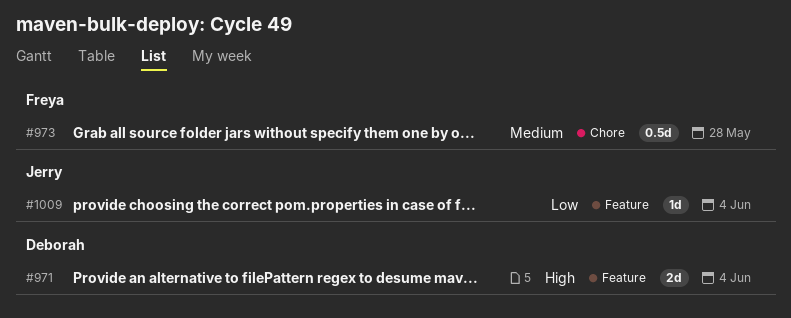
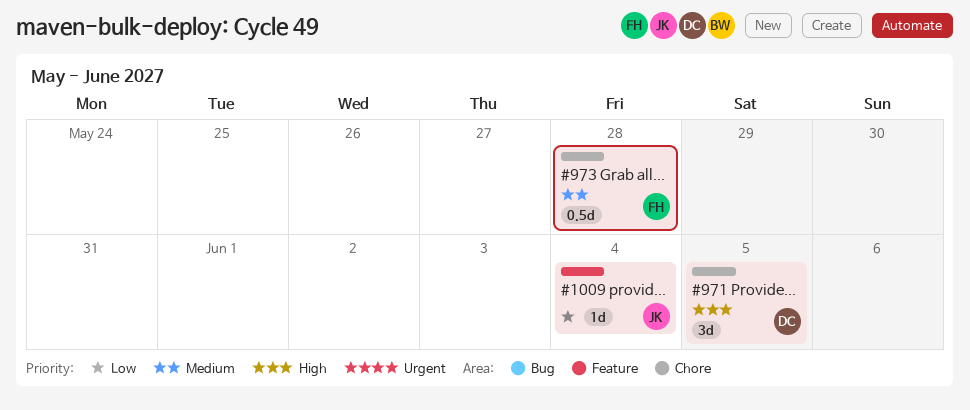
#971, label: Feature -> Chore
#971, estimate: 2d -> 3d
#971, due: Jun 4 -> Jun 5

